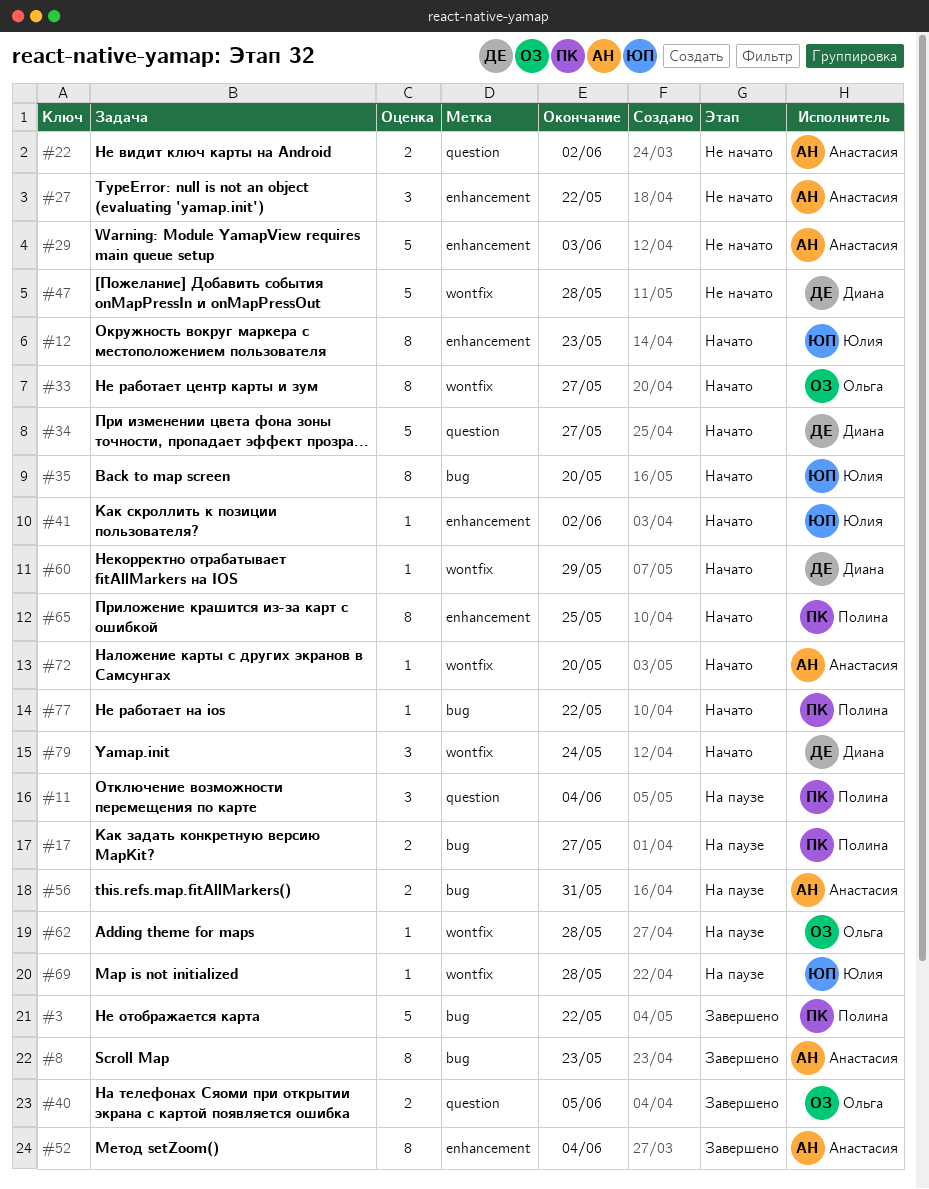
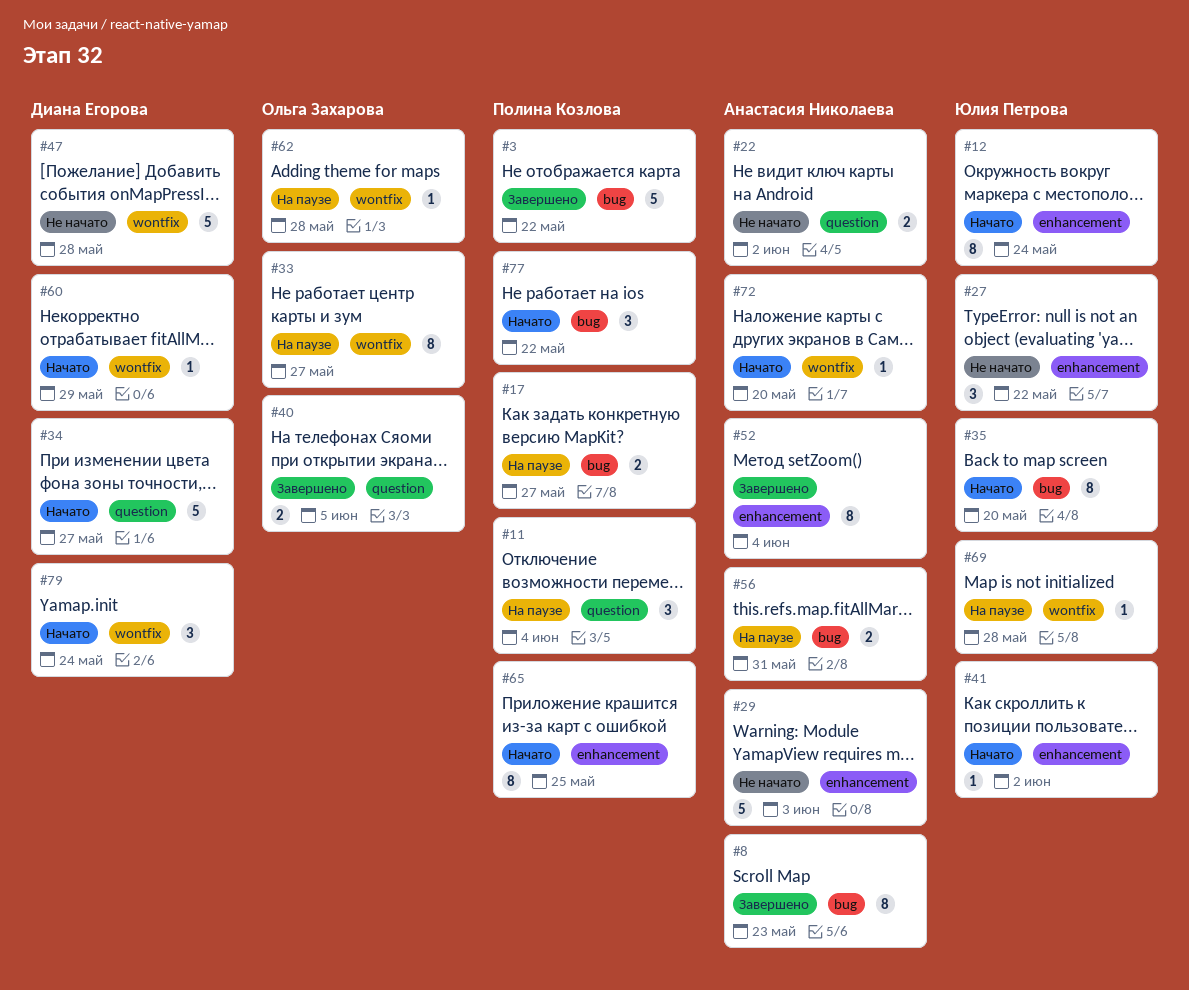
#12, due: May 23 -> May 24
#27, owner: Анастасия Николаева -> Юлия Петрова
#33, status: Начато -> На паузе
#77, estimate: 1 -> 3

